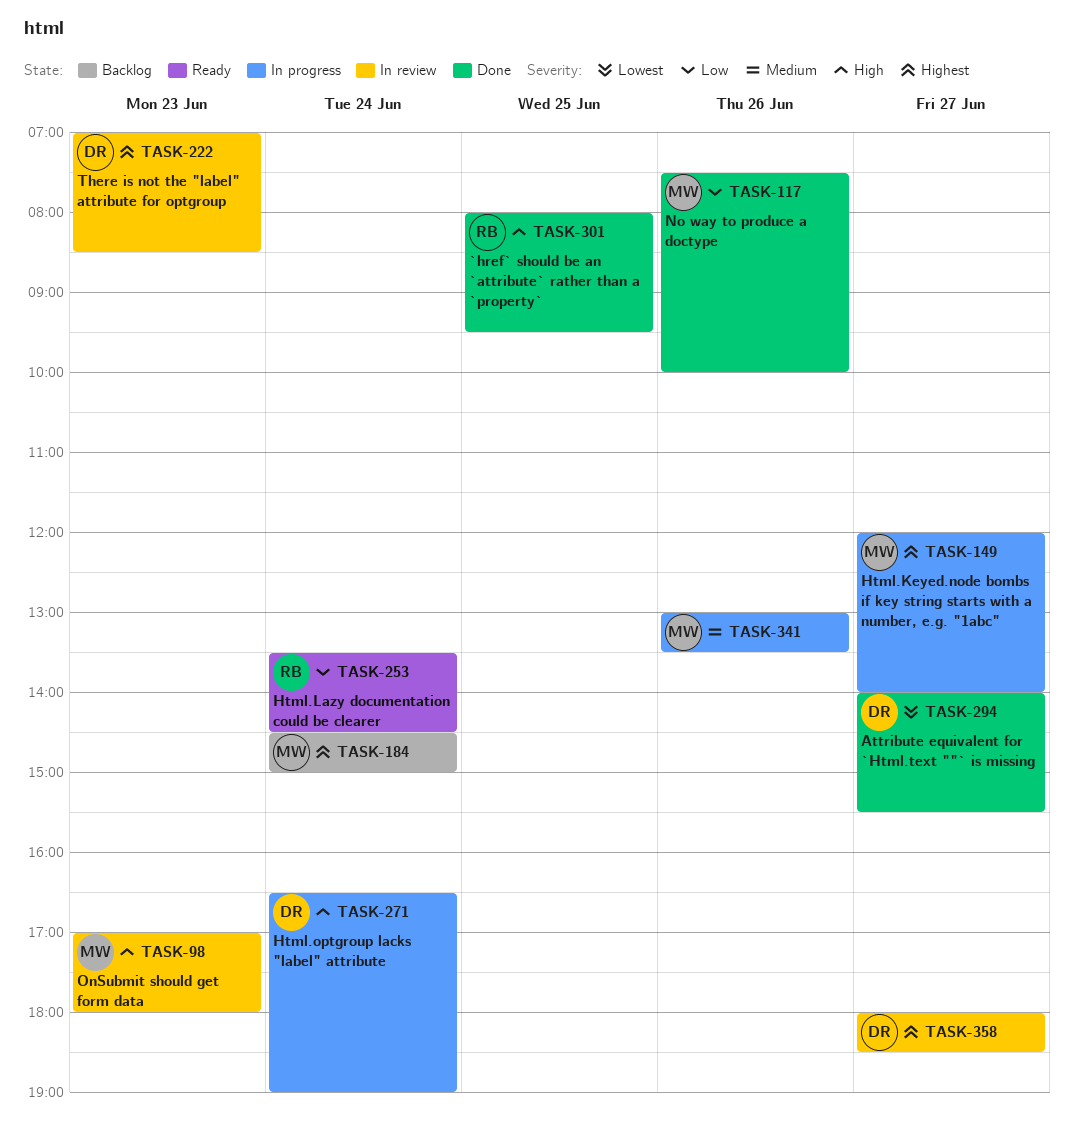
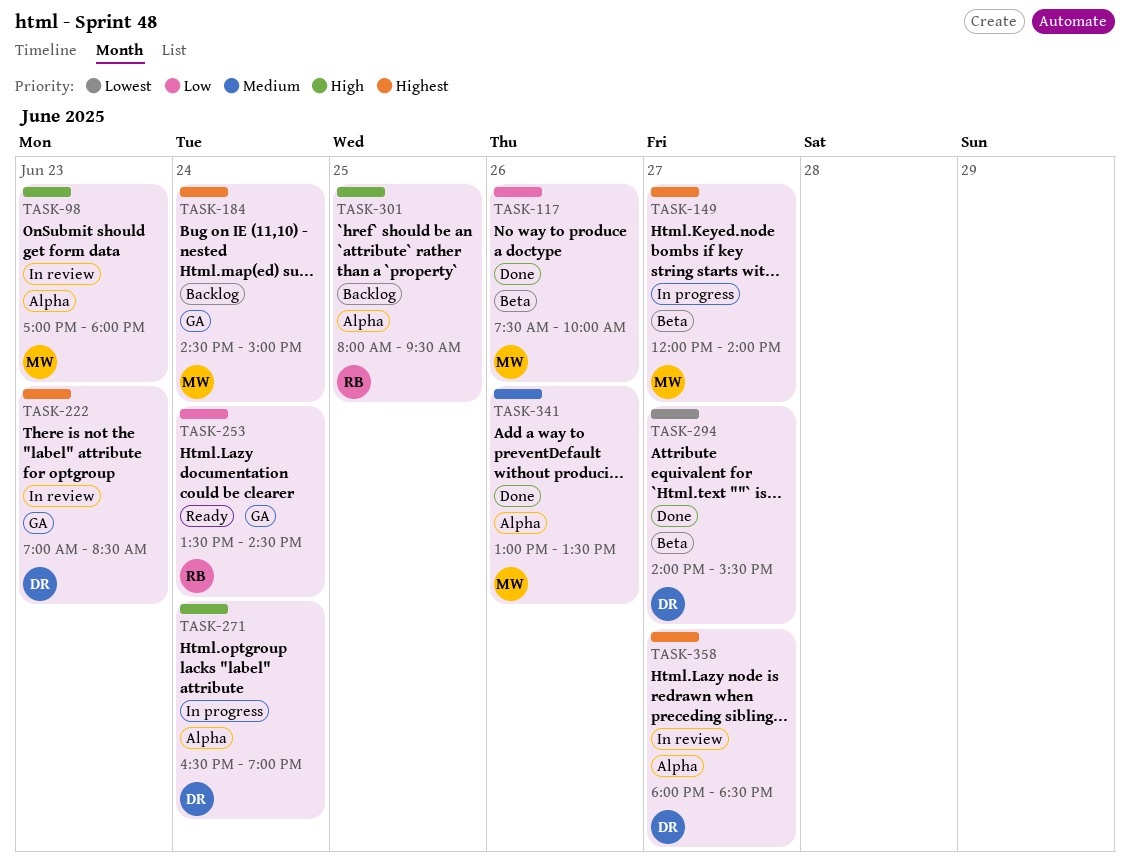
TASK-301, status: Done -> Backlog
TASK-341, status: In progress -> Done

